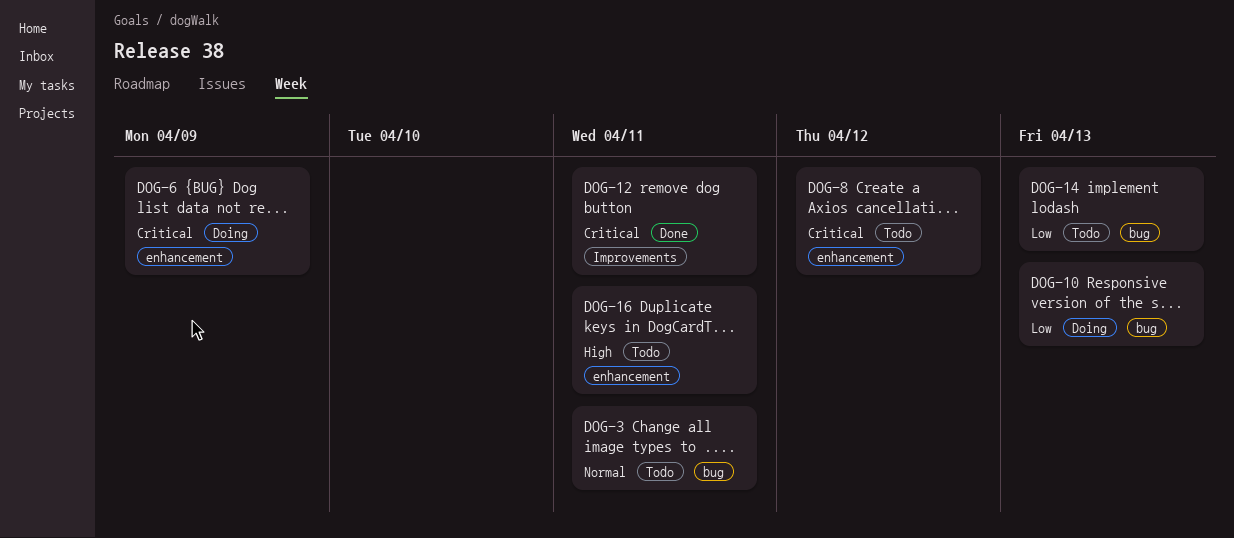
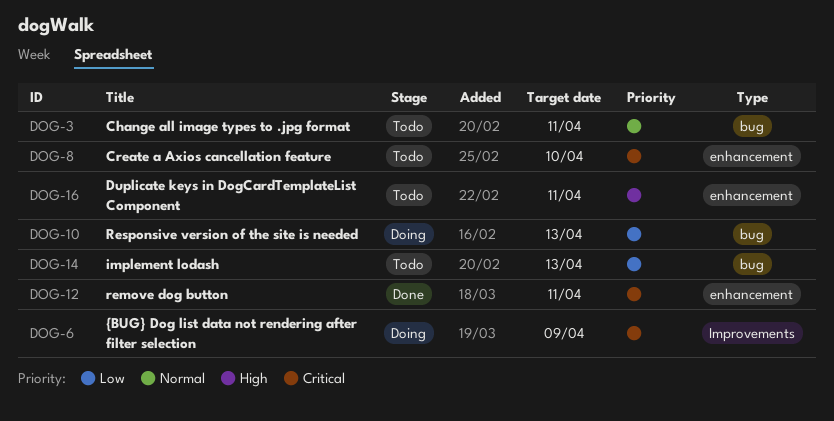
DOG-6, label: enhancement -> Improvements
DOG-8, due: Apr 12 -> Apr 10
DOG-12, label: Improvements -> enhancement

